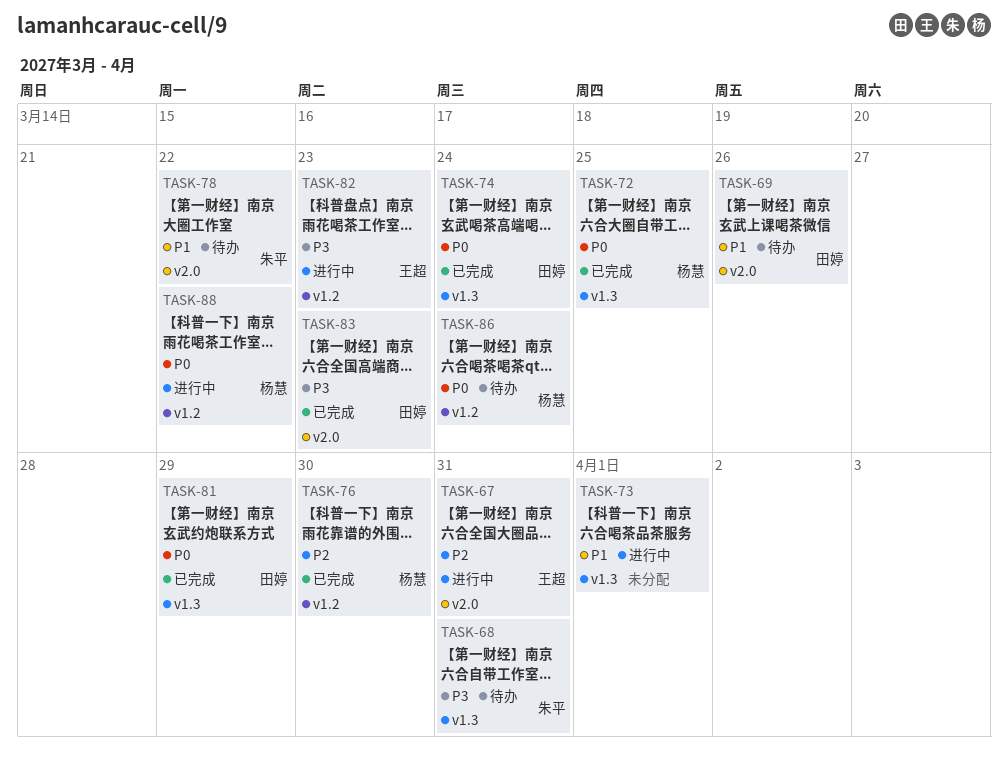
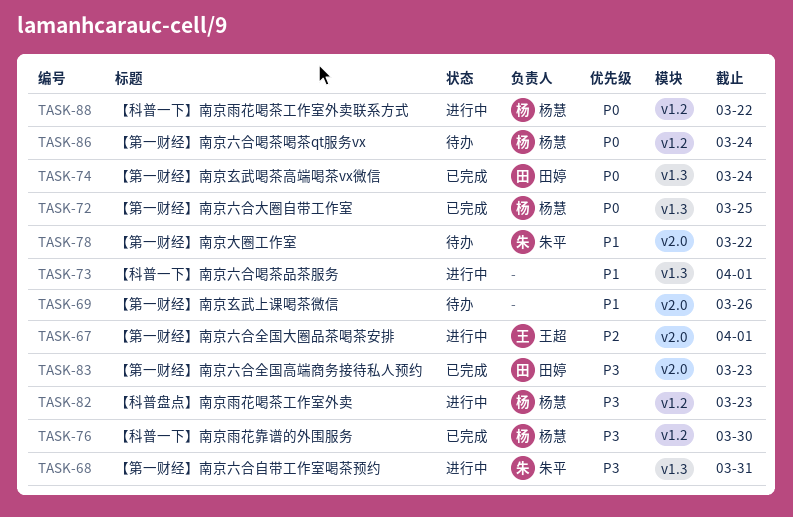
TASK-67, due: Mar 31 -> Apr 1
TASK-68, status: 待办 -> 进行中
TASK-69, owner: 田婷 -> none
TASK-76, priority: P2 -> P3
TASK-81: present -> none
TASK-82, owner: 王超 -> 杨慧

